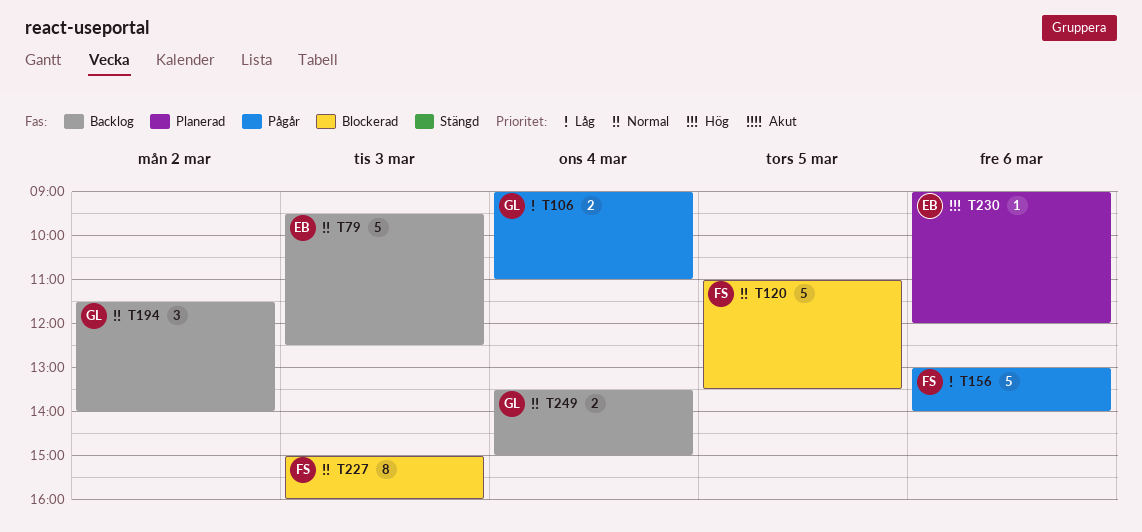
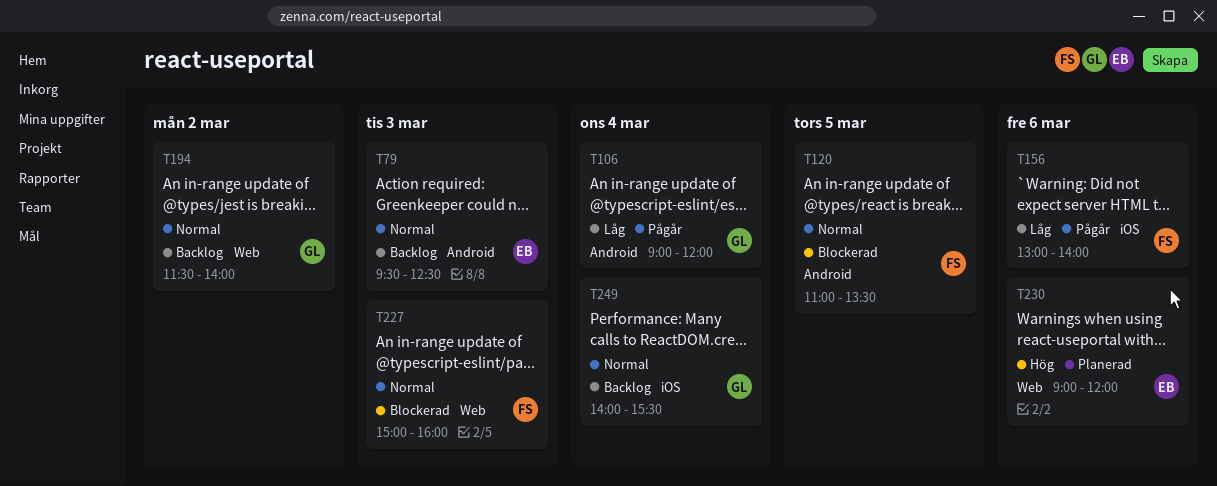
T106, ends: 11:00 -> 12:00
T249, begins: 13:30 -> 14:00
T249, ends: 15:00 -> 15:30

